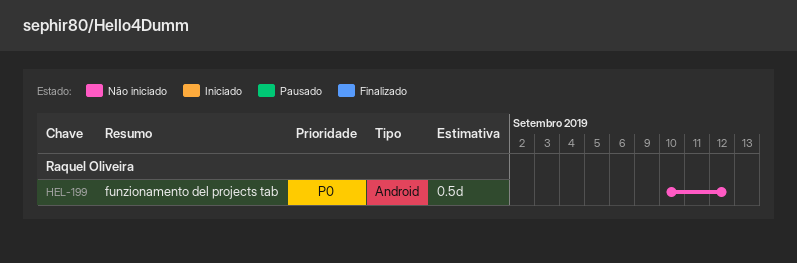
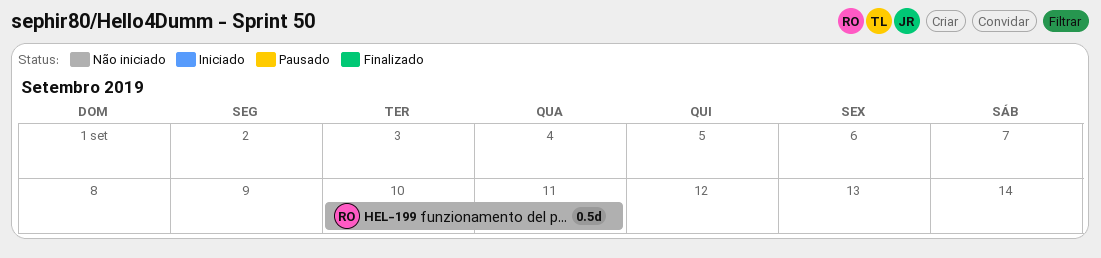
HEL-199, due: Sep 12 -> Sep 11

